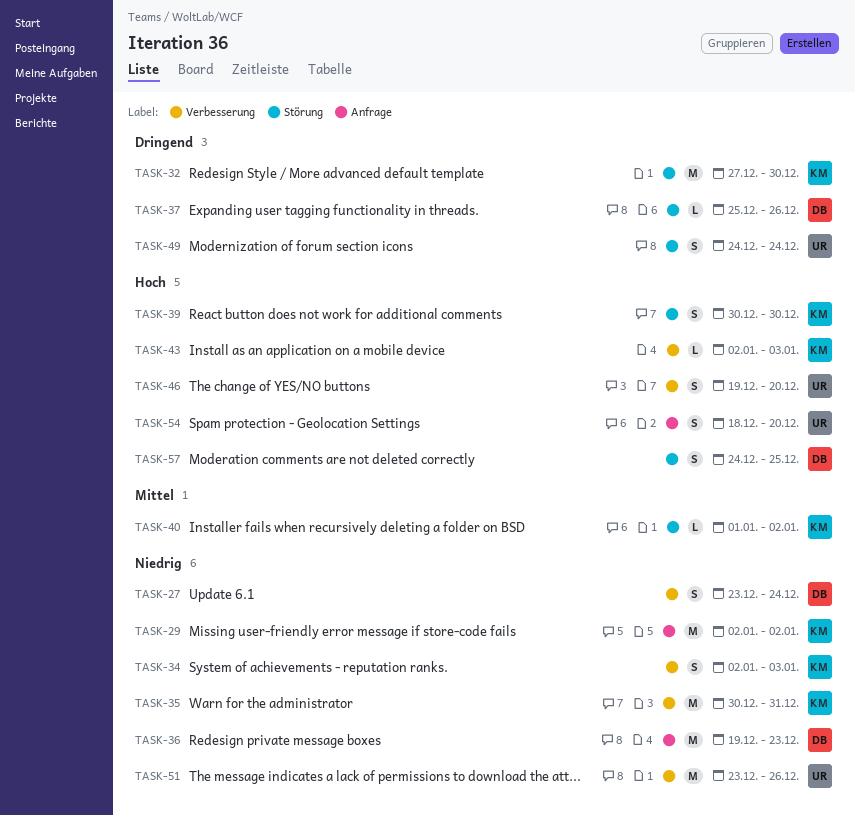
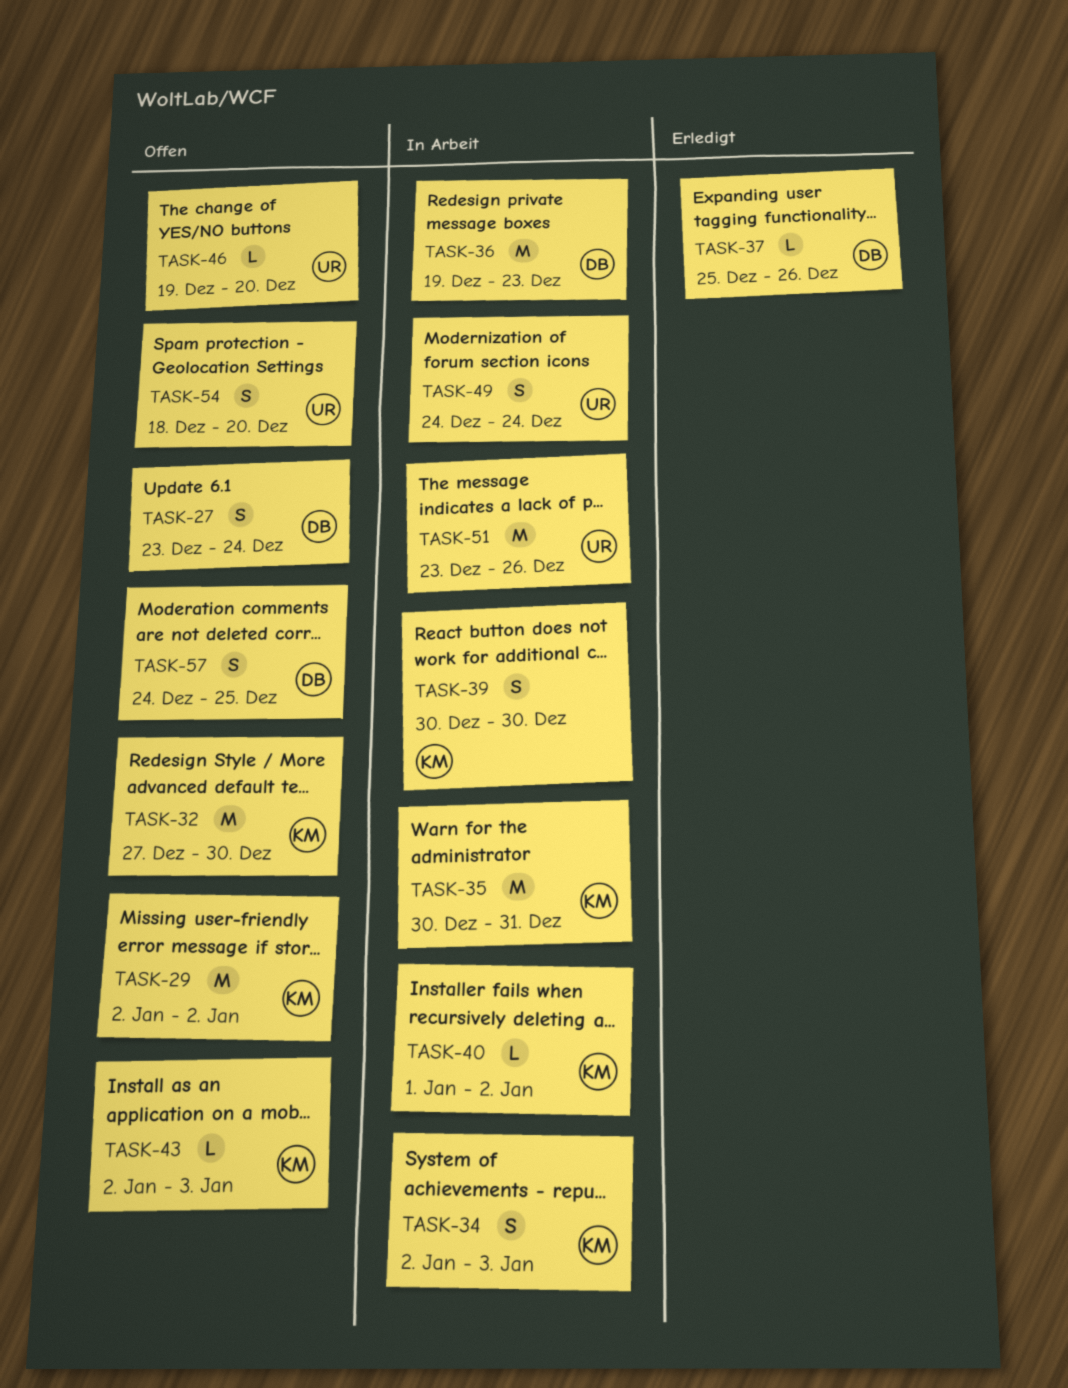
TASK-46, estimate: S -> L

